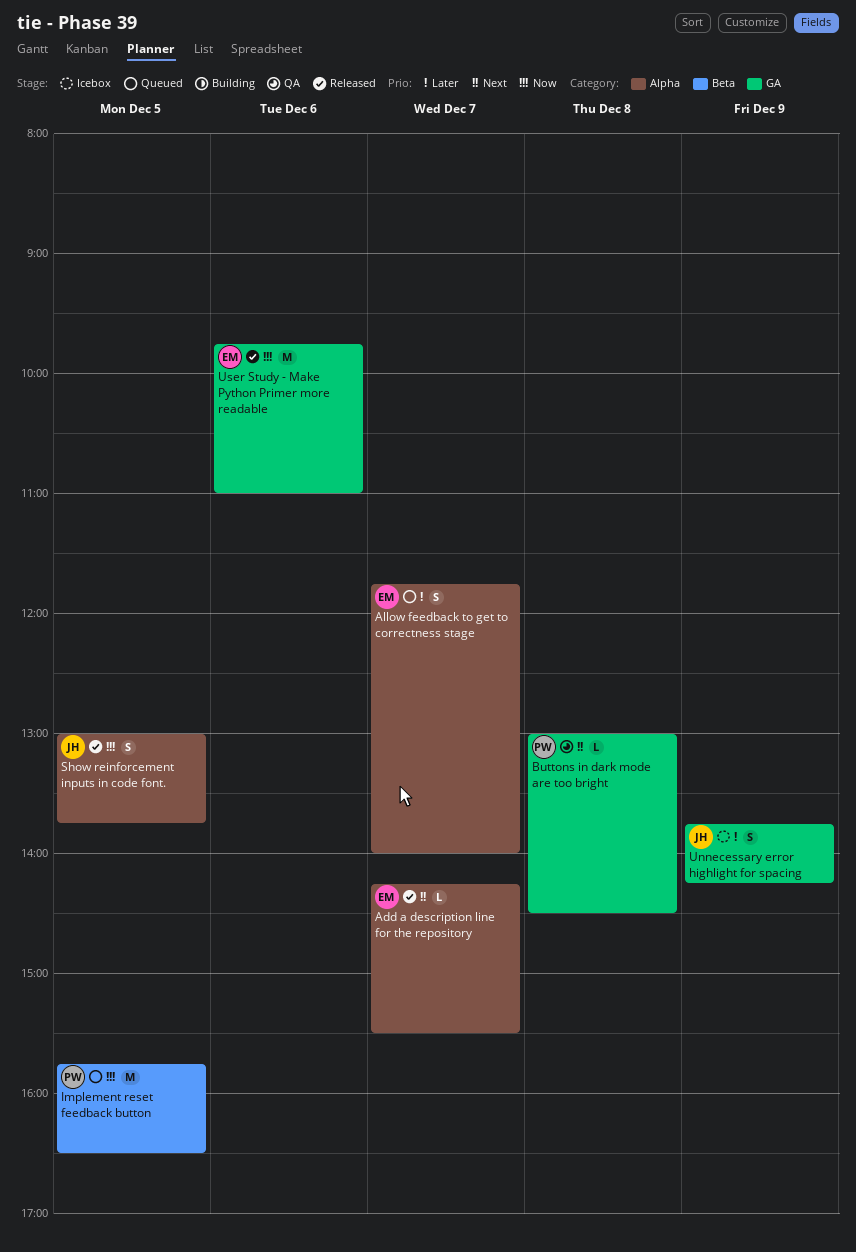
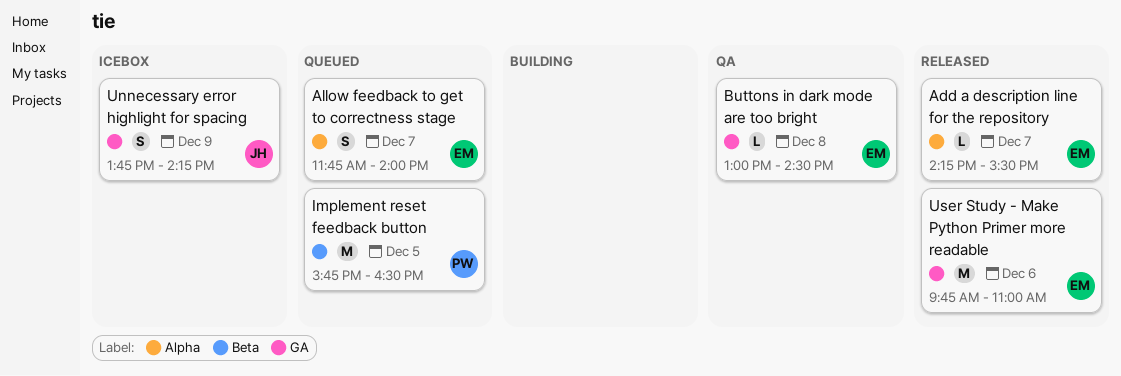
Buttons in dark mode are too bright, owner: PW -> EM
Show reinforcement inputs in code font.: present -> none

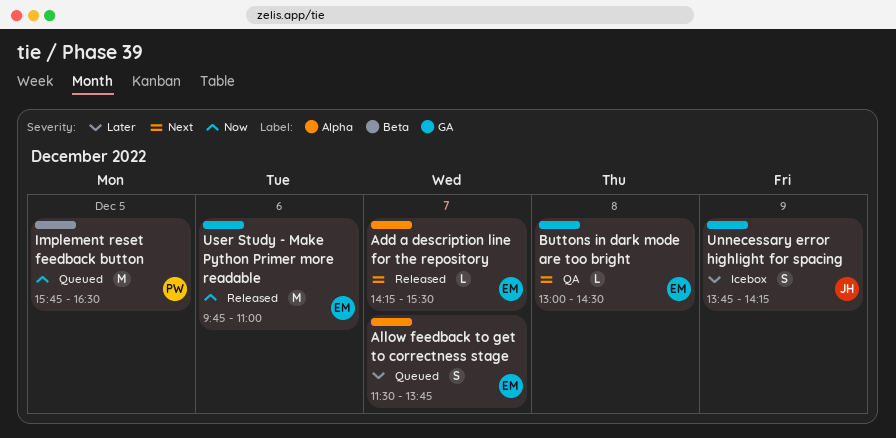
Allow feedback to get to correctness stage, begins: 11:45 -> 11:30
Allow feedback to get to correctness stage, ends: 14:00 -> 13:45

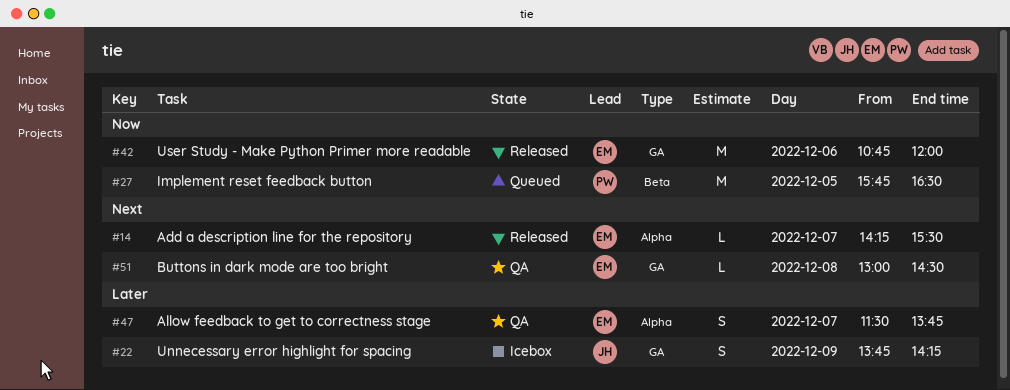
Allow feedback to get to correctness stage, status: Queued -> QA
User Study - Make Python Primer more readable, begins: 09:45 -> 10:45
User Study - Make Python Primer more readable, ends: 11:00 -> 12:00

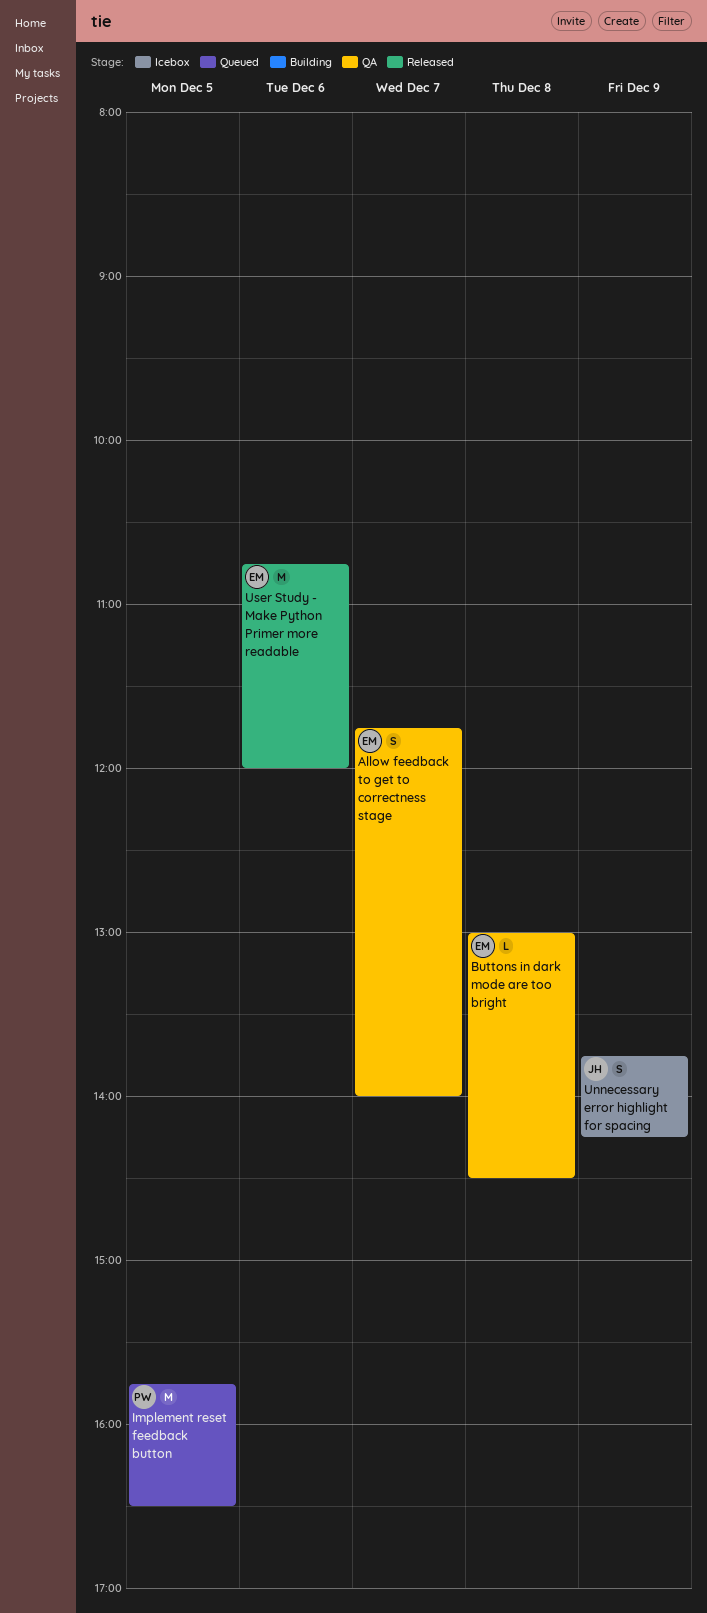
Add a description line for the repository: present -> none
Allow feedback to get to correctness stage, begins: 11:30 -> 11:45
Allow feedback to get to correctness stage, ends: 13:45 -> 14:00

